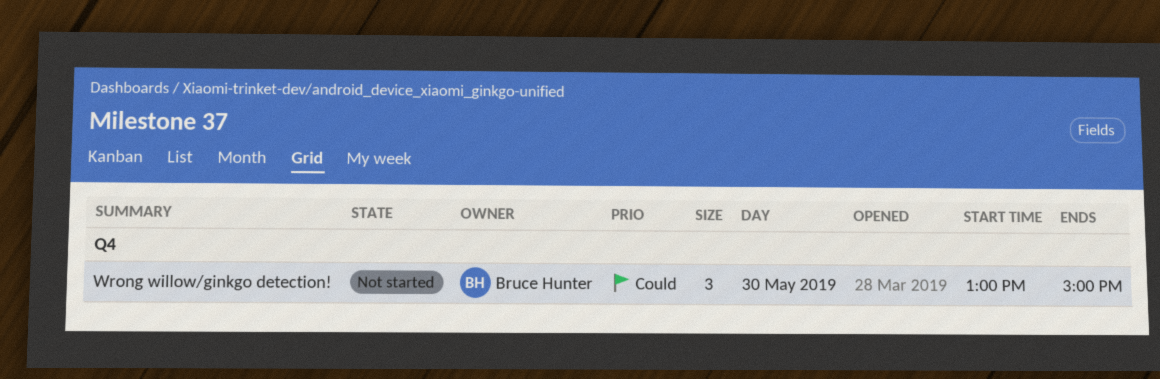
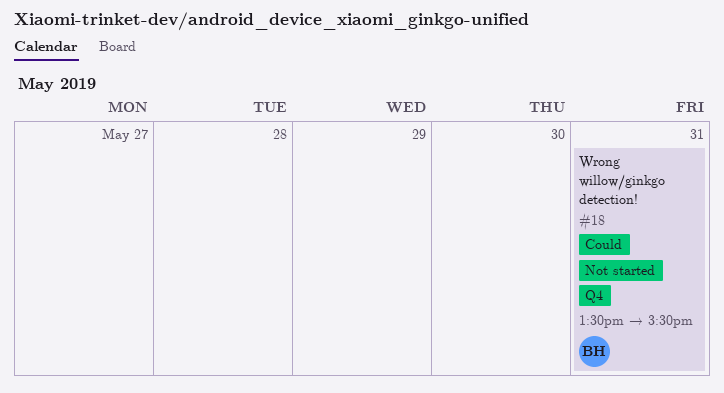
Wrong willow/ginkgo detection!, day: May 30 -> May 31
Wrong willow/ginkgo detection!, begins: 13:00 -> 13:30
Wrong willow/ginkgo detection!, ends: 15:00 -> 15:30

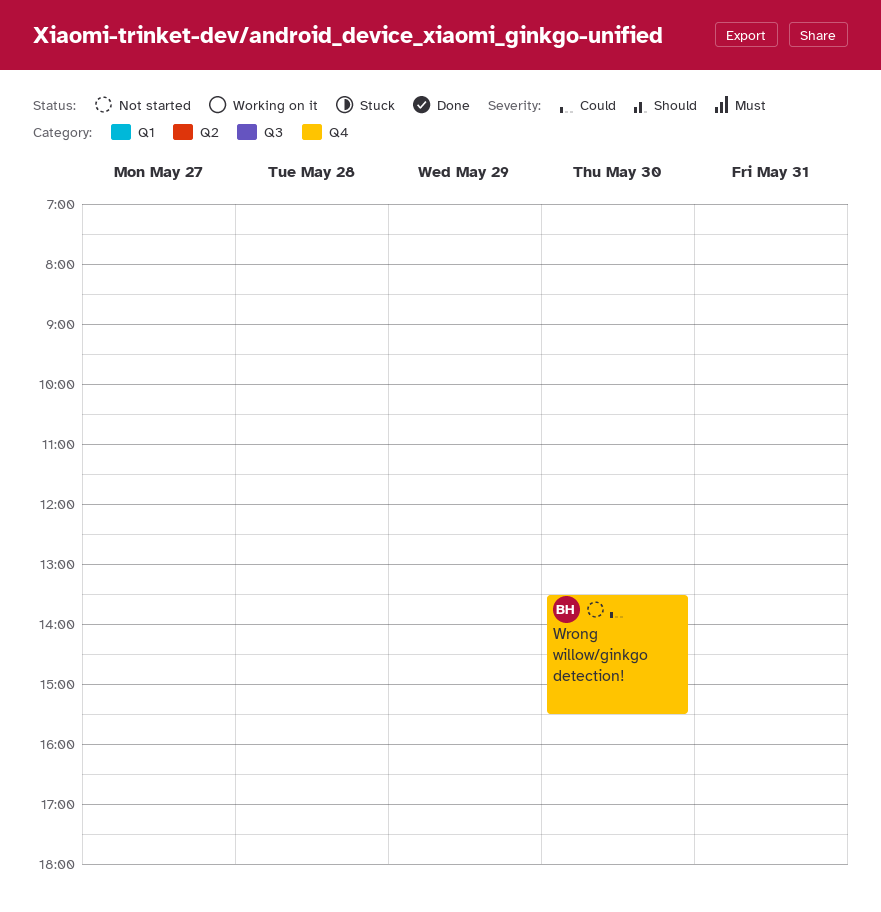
Wrong willow/ginkgo detection!, day: May 31 -> May 30

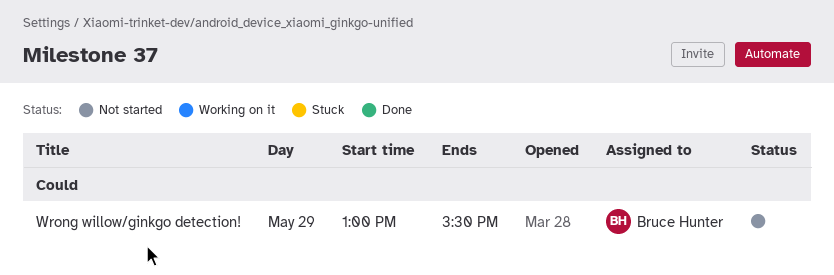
Wrong willow/ginkgo detection!, day: May 30 -> May 29
Wrong willow/ginkgo detection!, begins: 13:30 -> 13:00

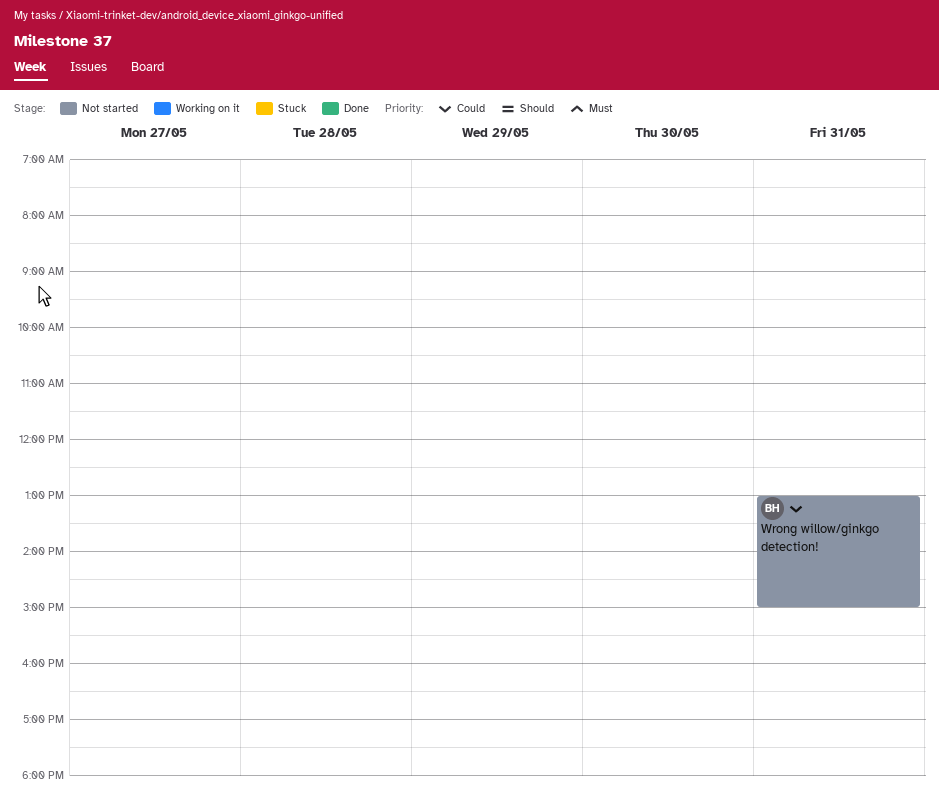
Wrong willow/ginkgo detection!, day: May 29 -> May 31
Wrong willow/ginkgo detection!, ends: 15:30 -> 15:00

